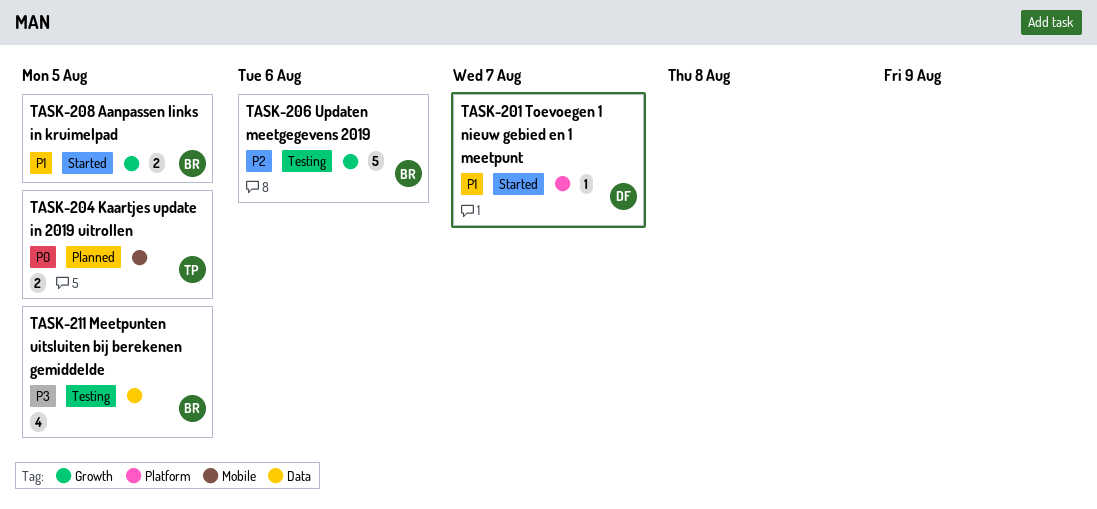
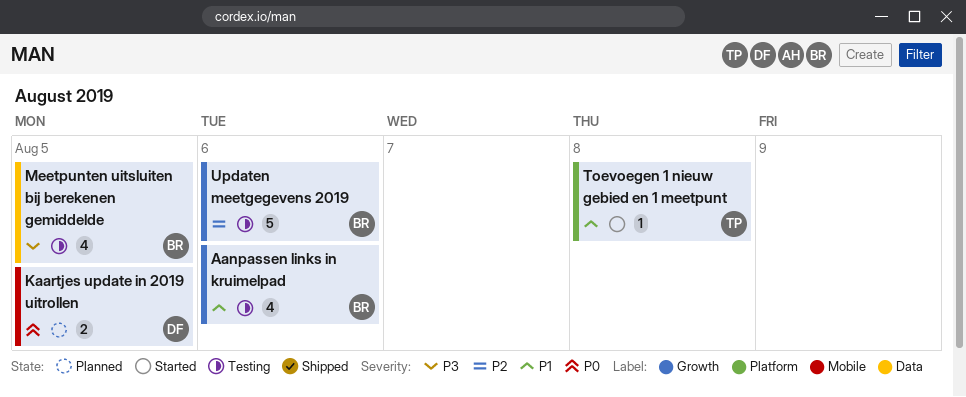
Aanpassen links in kruimelpad, status: Started -> Testing
Aanpassen links in kruimelpad, estimate: 2 -> 4
Aanpassen links in kruimelpad, due: Aug 5 -> Aug 6
Kaartjes update in 2019 uitrollen, owner: TP -> DF
Toevoegen 1 nieuw gebied en 1 meetpunt, owner: DF -> TP
Toevoegen 1 nieuw gebied en 1 meetpunt, due: Aug 7 -> Aug 8

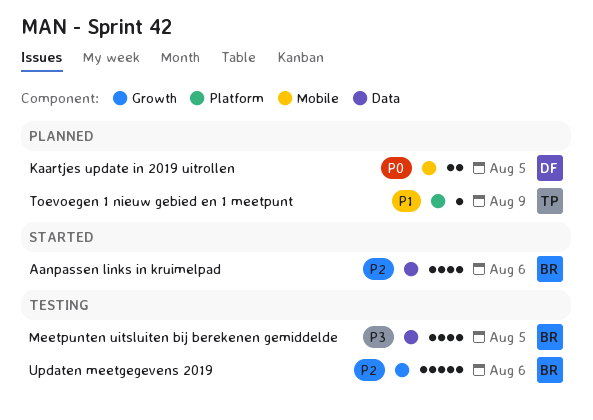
Aanpassen links in kruimelpad, status: Testing -> Started
Aanpassen links in kruimelpad, priority: P1 -> P2
Aanpassen links in kruimelpad, label: Growth -> Data
Toevoegen 1 nieuw gebied en 1 meetpunt, status: Started -> Planned
Toevoegen 1 nieuw gebied en 1 meetpunt, due: Aug 8 -> Aug 9

